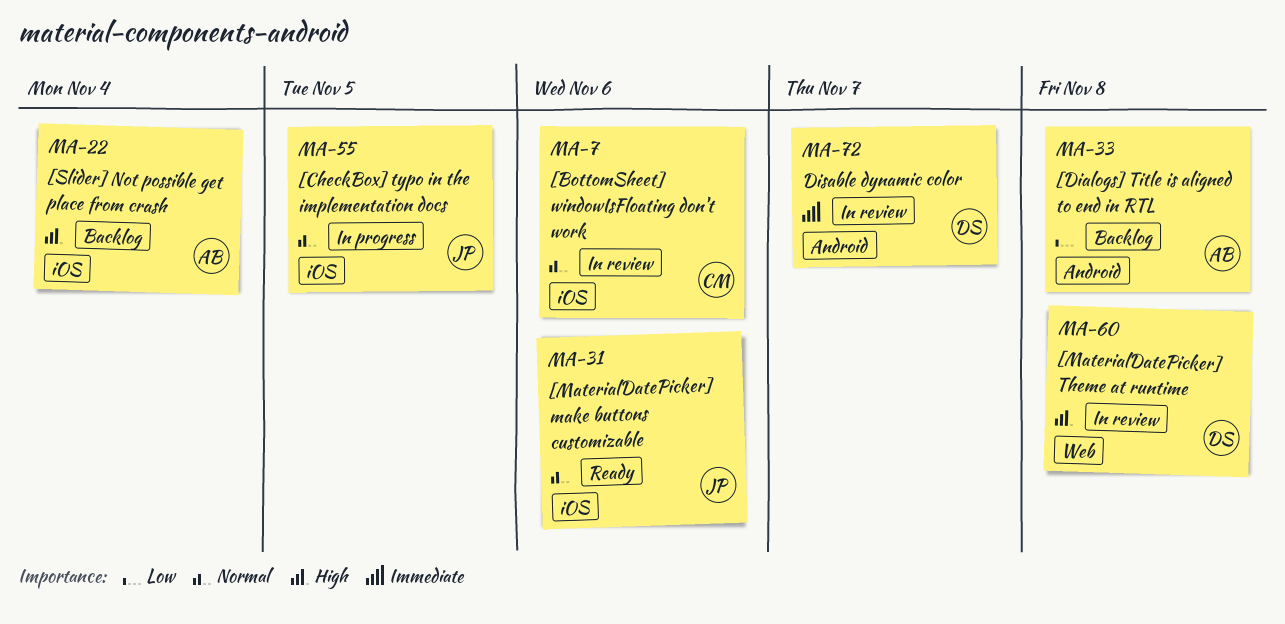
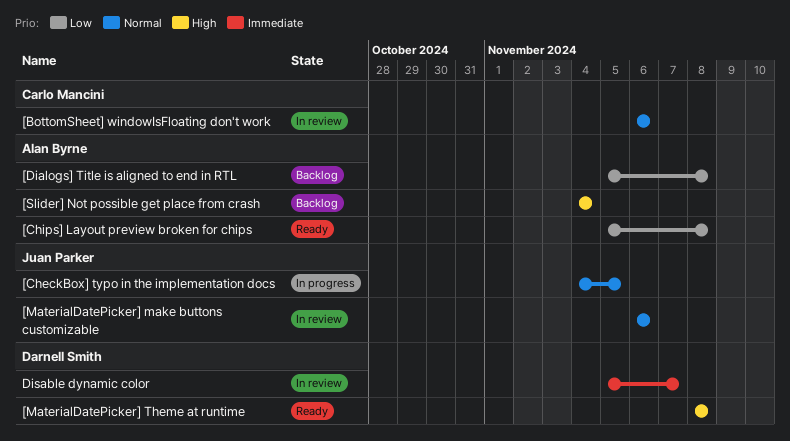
[Chips] Layout preview broken for chips: none -> present
[MaterialDatePicker] make buttons customizable, status: Ready -> In review
[MaterialDatePicker] Theme at runtime, status: In review -> Ready

